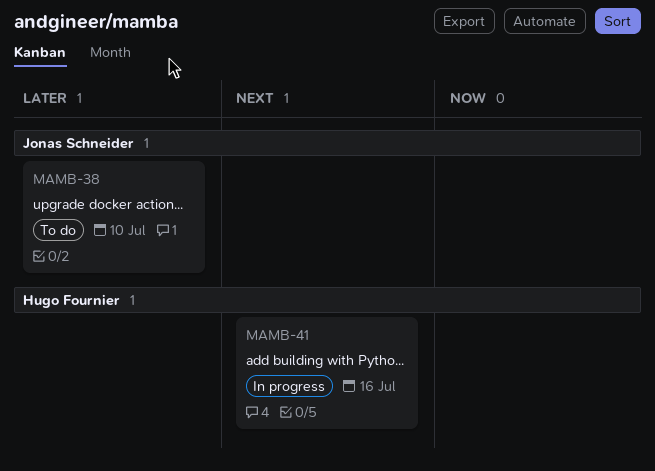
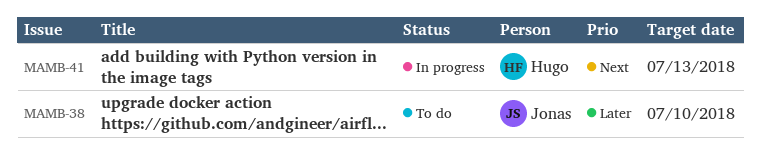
MAMB-41, due: Jul 16 -> Jul 13

